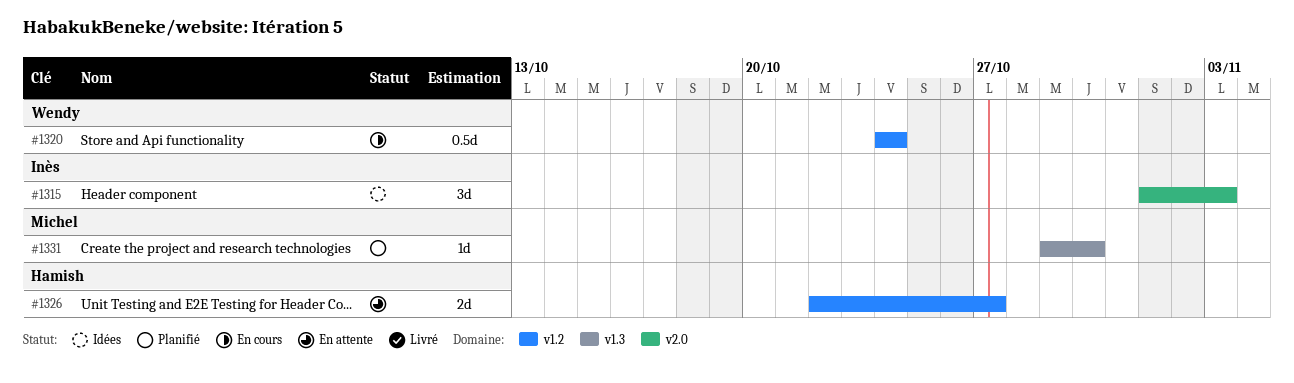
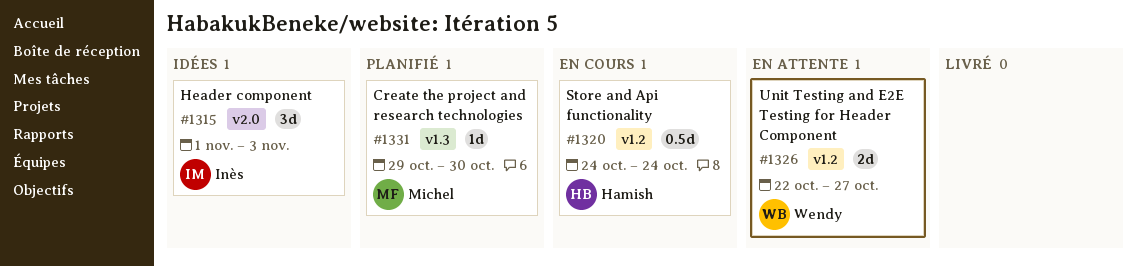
#1320, owner: Wendy -> Hamish
#1326, owner: Hamish -> Wendy

